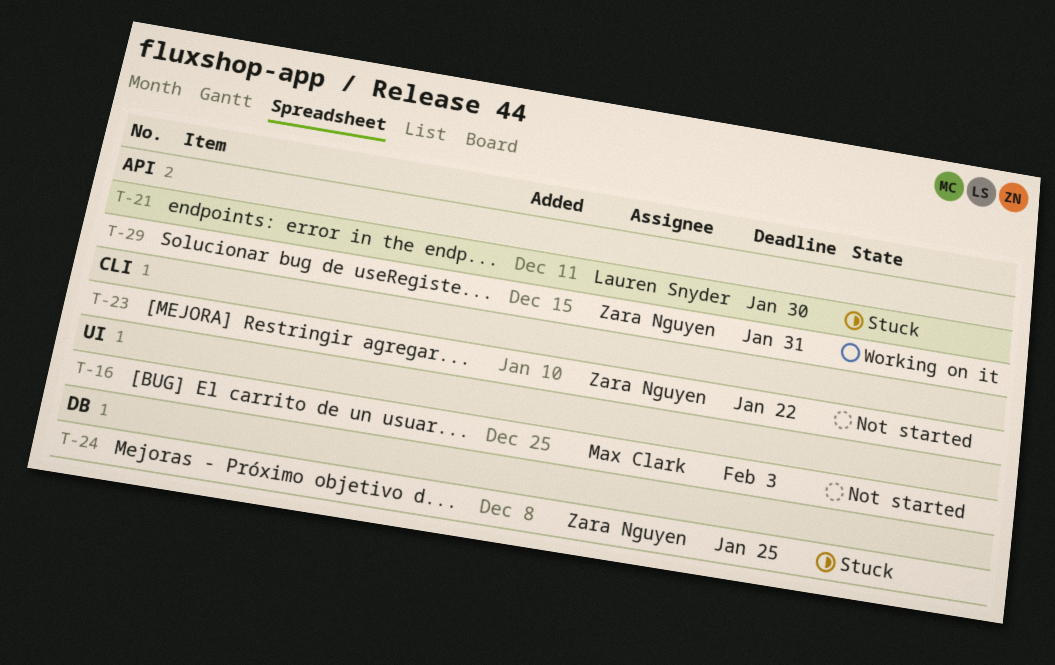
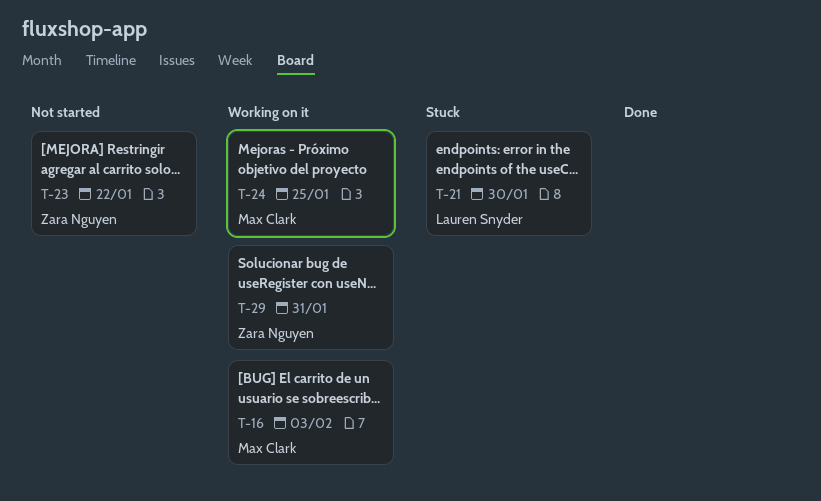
T-16, status: Not started -> Working on it
T-24, status: Stuck -> Working on it
T-24, owner: Zara Nguyen -> Max Clark

